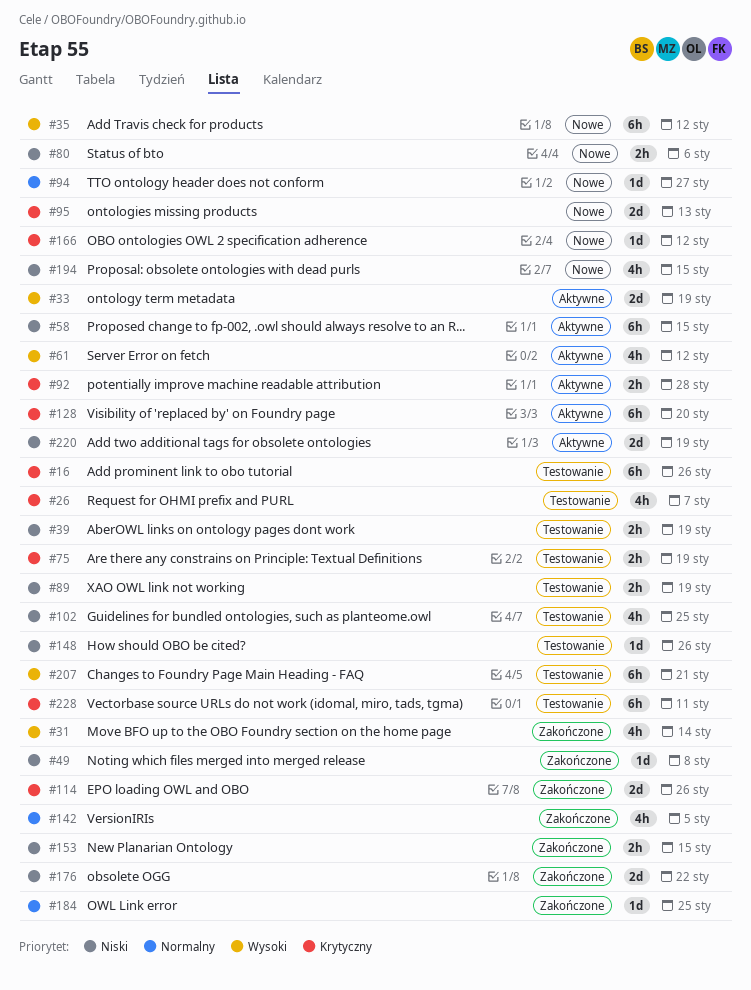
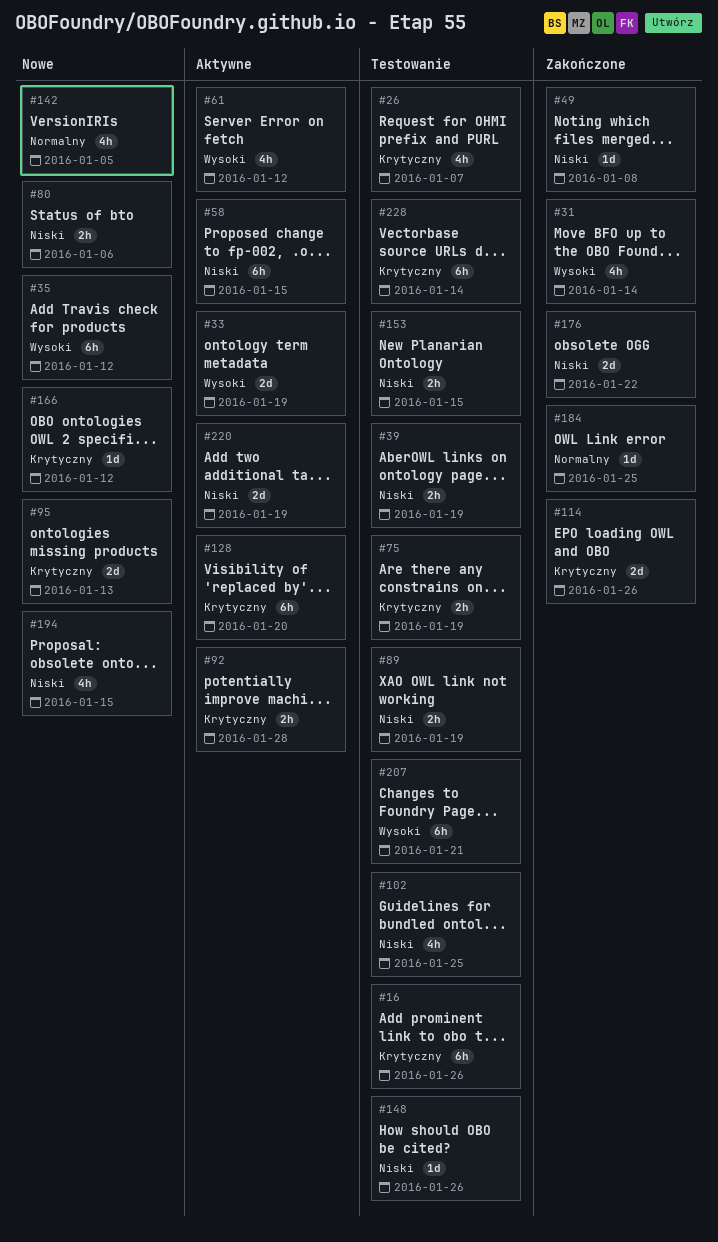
#94: present -> none
#142, status: Zakończone -> Nowe
#153, status: Zakończone -> Testowanie
#228, due: Jan 11 -> Jan 14

